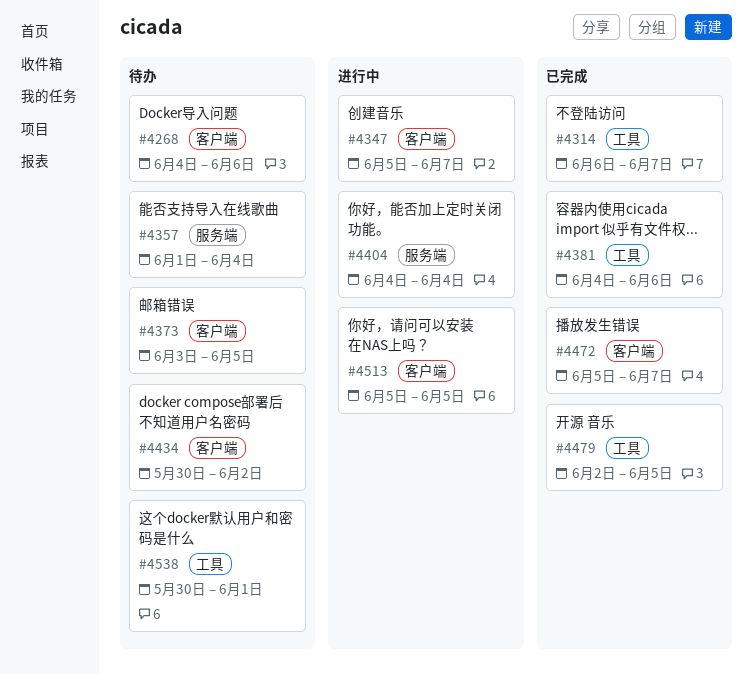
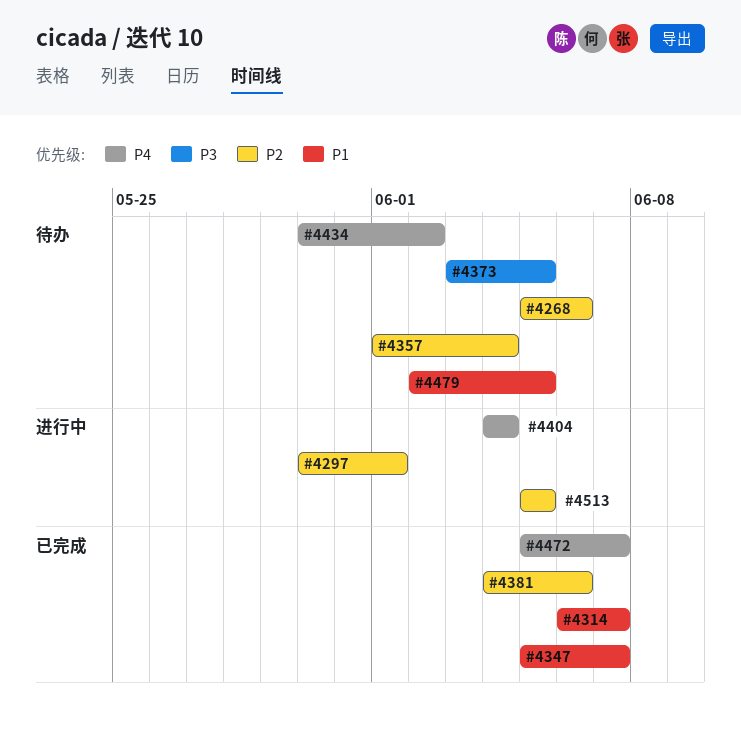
#4268, start: Jun 4 -> Jun 5
#4297: none -> present
#4347, status: 进行中 -> 已完成
#4479, status: 已完成 -> 待办
#4538: present -> none

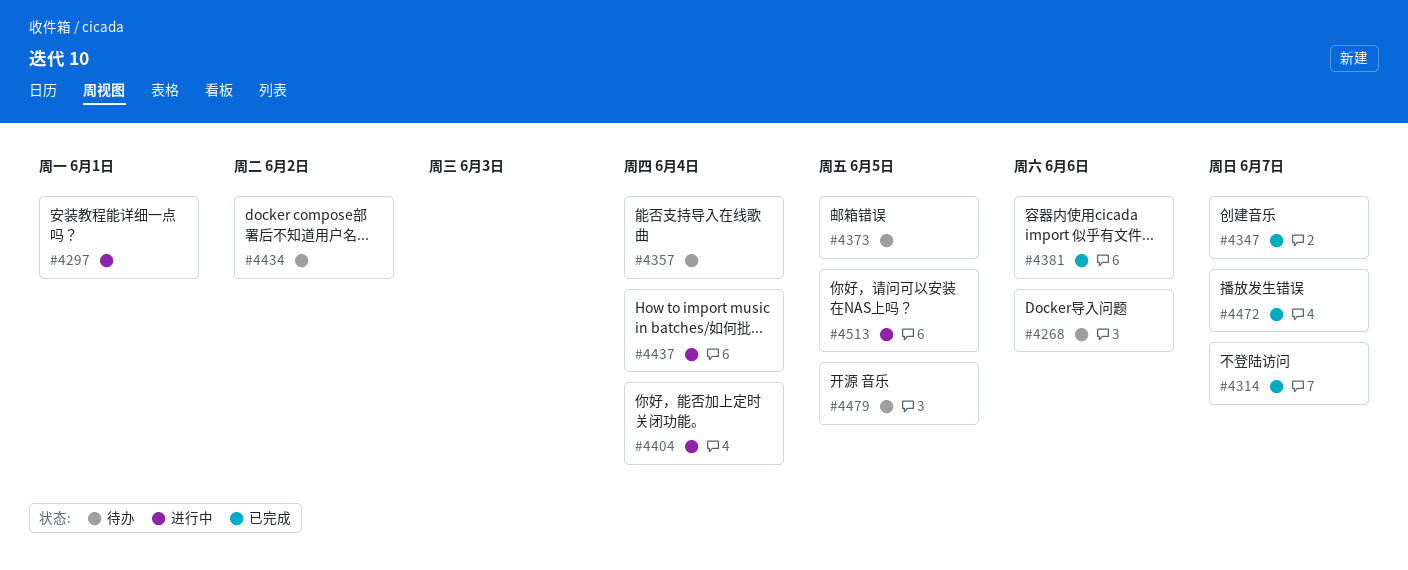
#4437: none -> present

